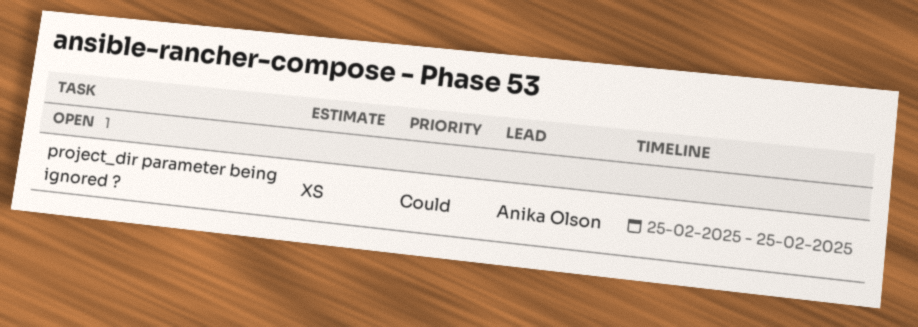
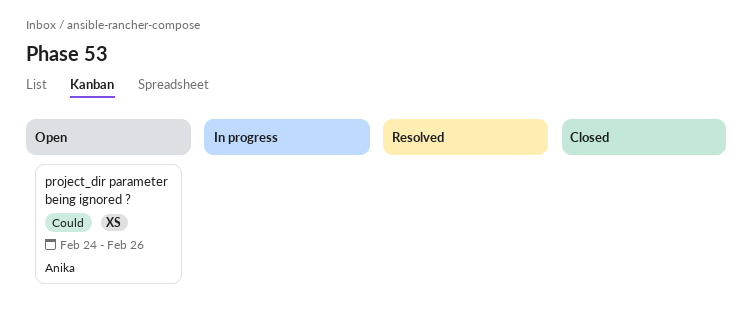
project_dir parameter being ignored ?, start: Feb 25 -> Feb 24
project_dir parameter being ignored ?, due: Feb 25 -> Feb 26

